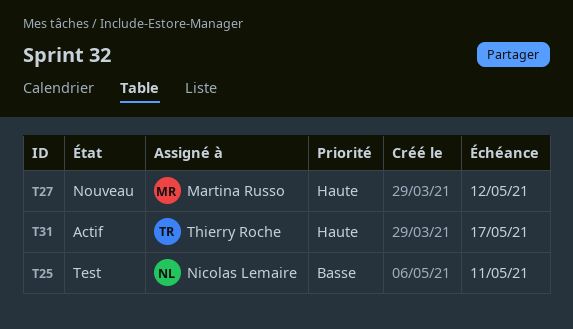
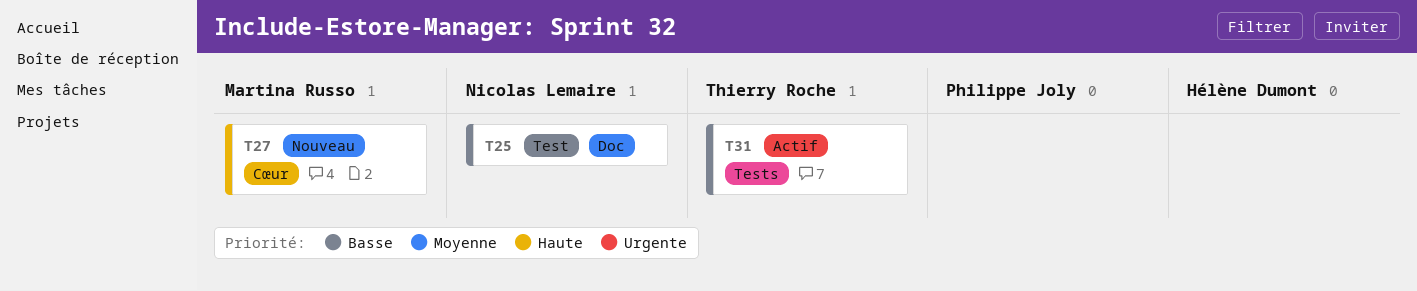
T31, priority: Haute -> Basse

